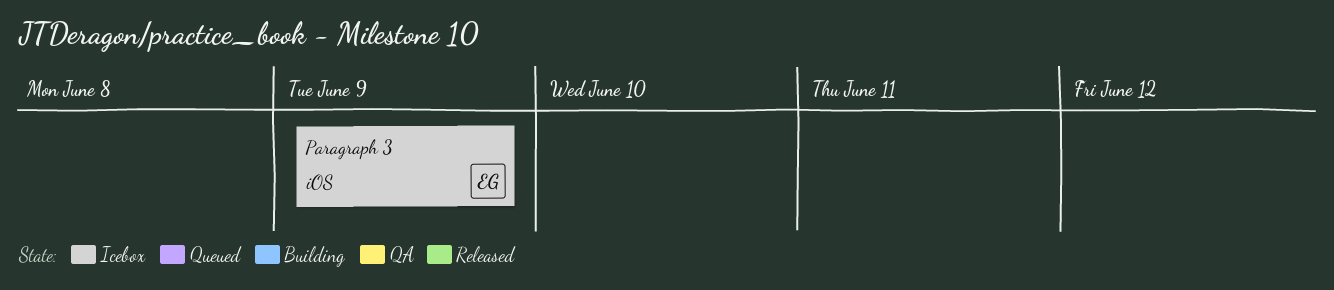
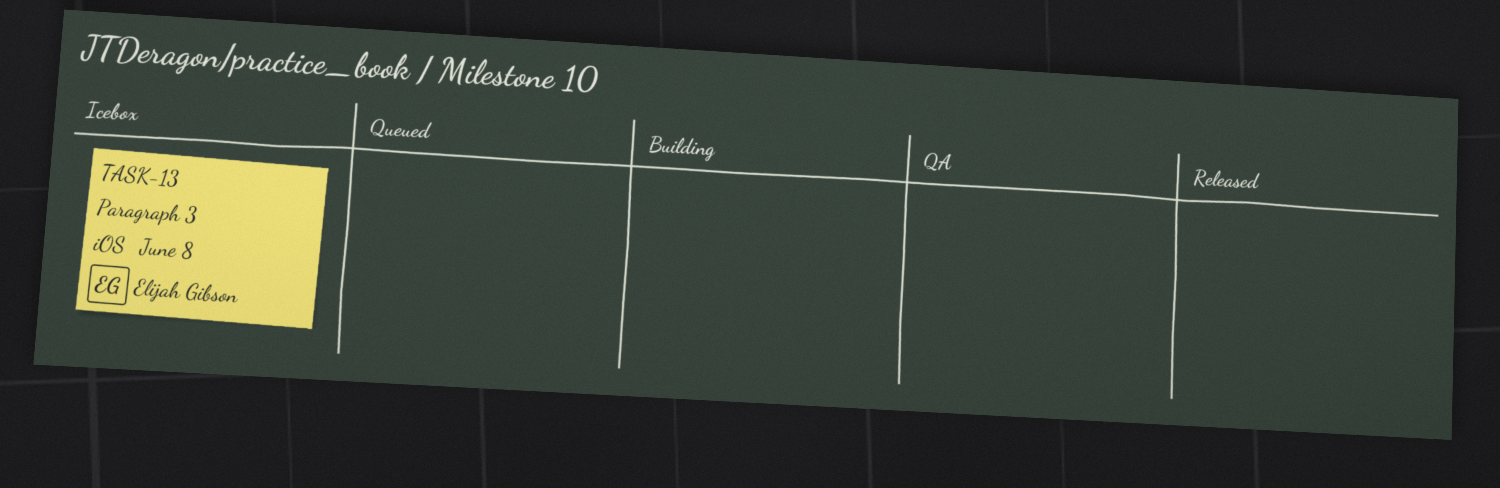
Paragraph 3, due: Jun 9 -> Jun 8

